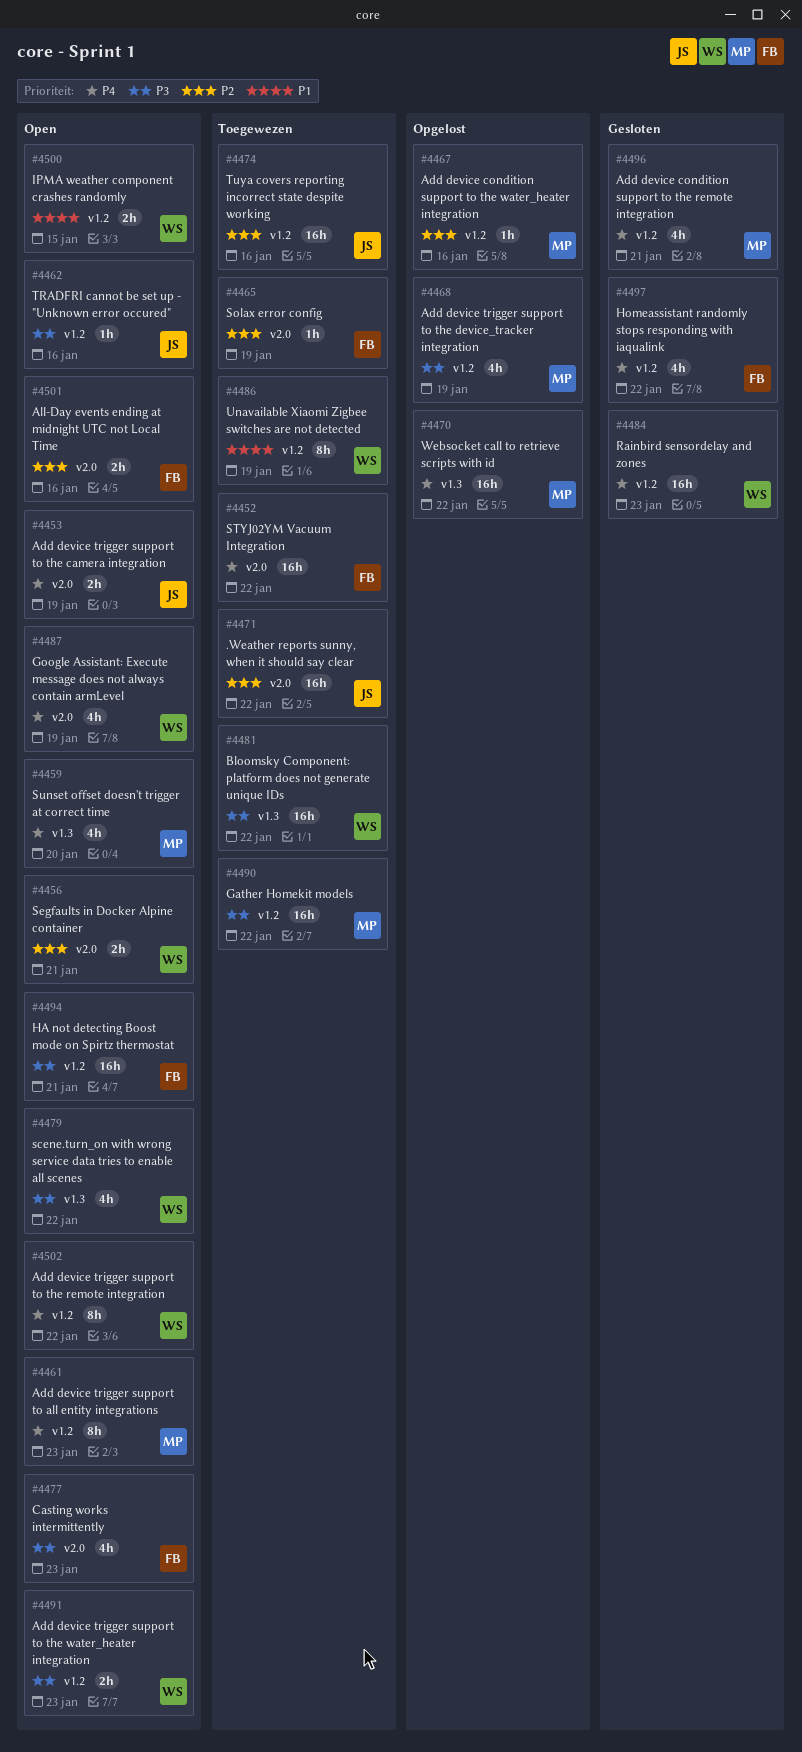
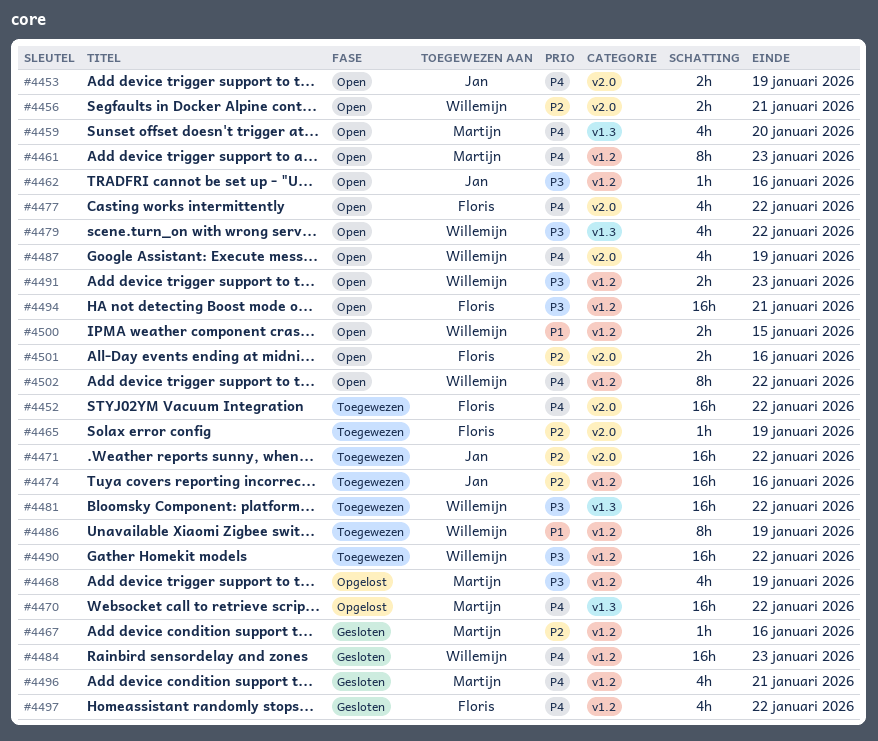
#4467, status: Opgelost -> Gesloten
#4477, priority: P3 -> P4
#4477, due: Jan 23 -> Jan 22
#4490, owner: Martijn -> Willemijn

